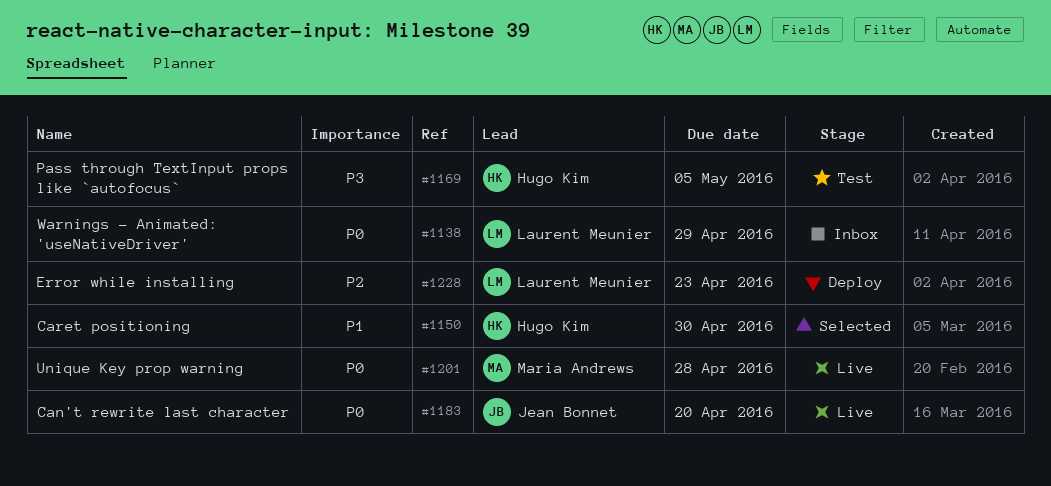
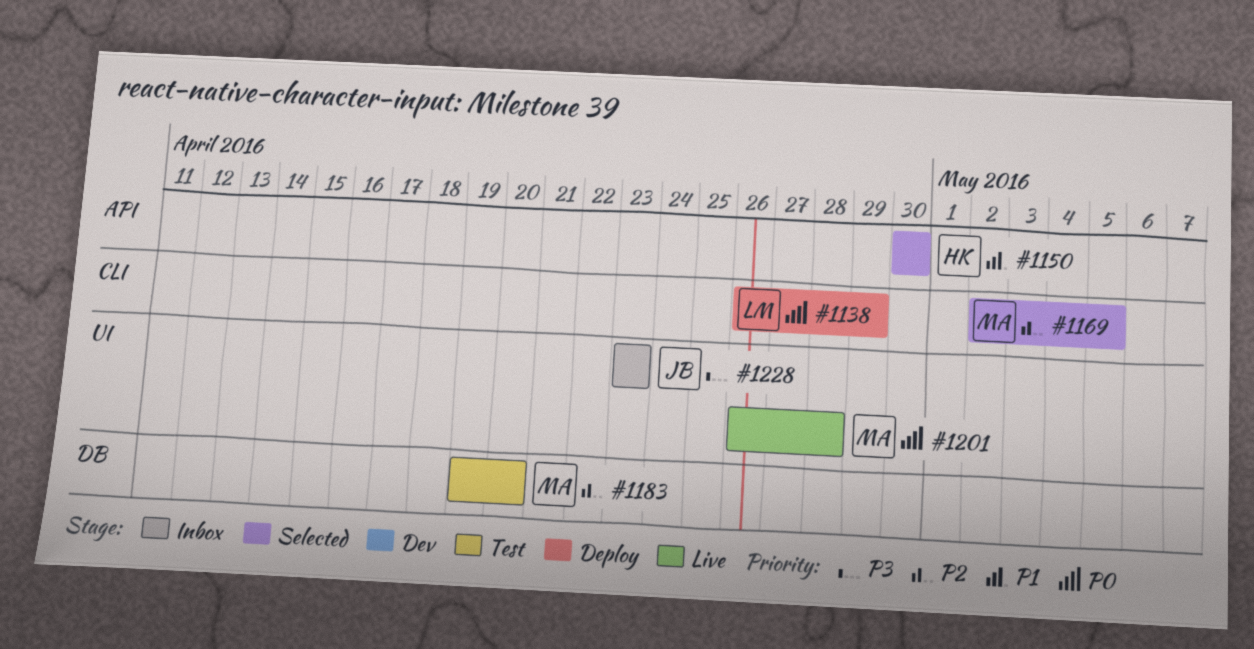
#1138, status: Inbox -> Deploy
#1169, status: Test -> Selected
#1169, owner: Hugo Kim -> Maria Andrews
#1169, priority: P3 -> P2
#1183, status: Live -> Test
#1183, owner: Jean Bonnet -> Maria Andrews
#1183, priority: P0 -> P2
#1228, status: Deploy -> Inbox
#1228, owner: Laurent Meunier -> Jean Bonnet
#1228, priority: P2 -> P3

